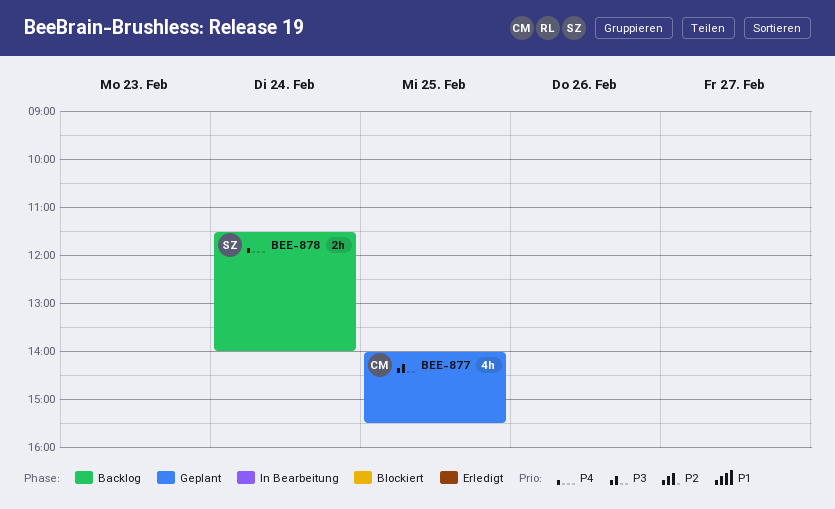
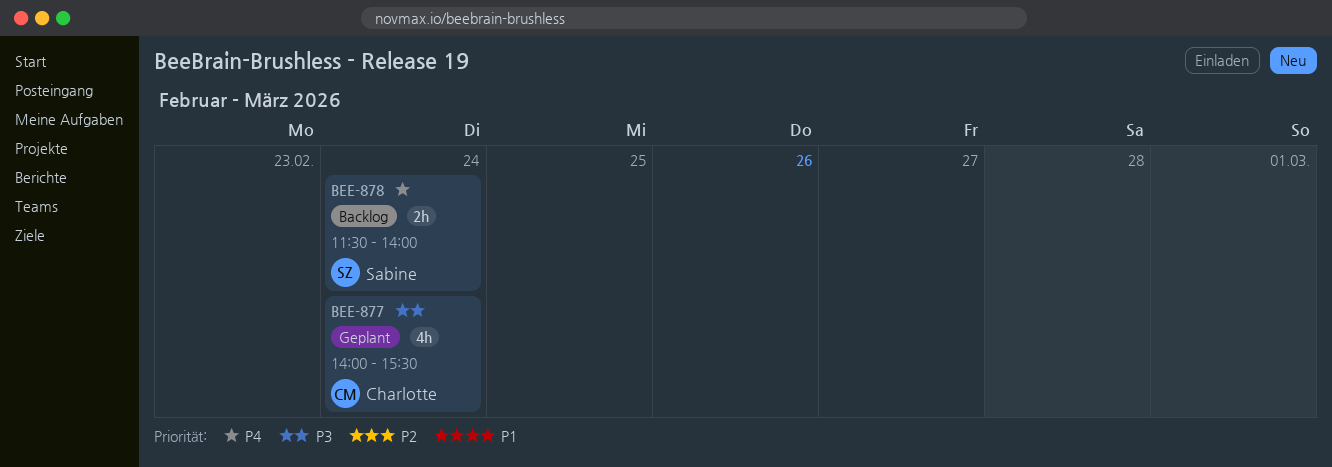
BEE-877, day: Feb 25 -> Feb 24

